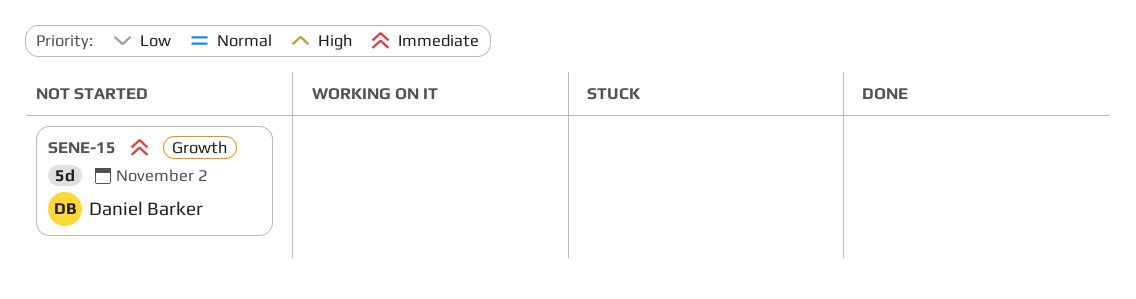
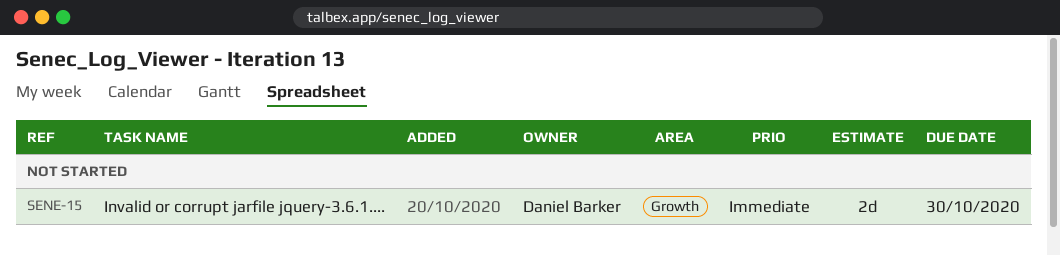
SENE-15, estimate: 5d -> 2d
SENE-15, due: Nov 2 -> Oct 30

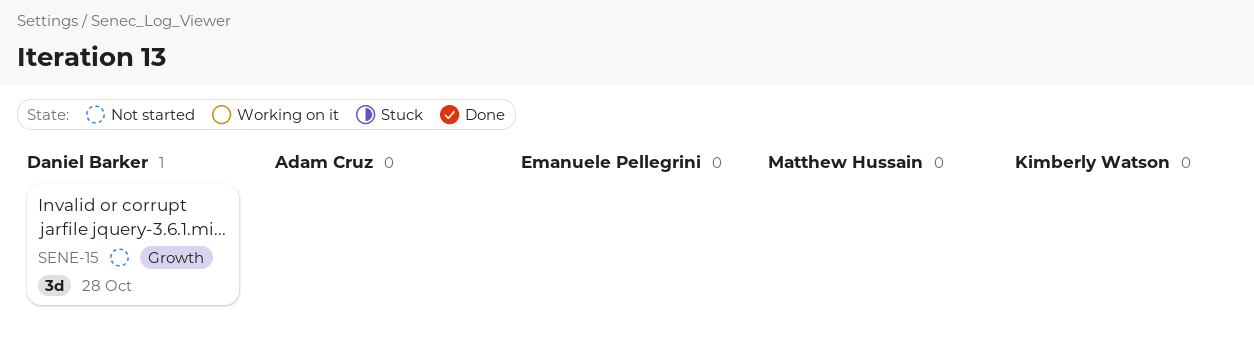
SENE-15, estimate: 2d -> 3d
SENE-15, due: Oct 30 -> Oct 28

